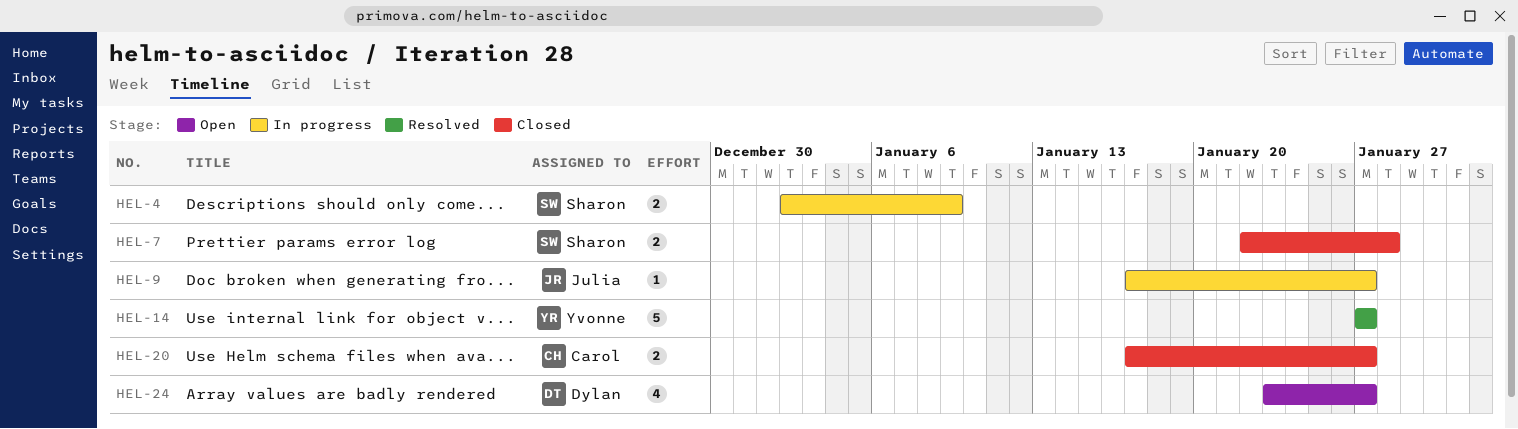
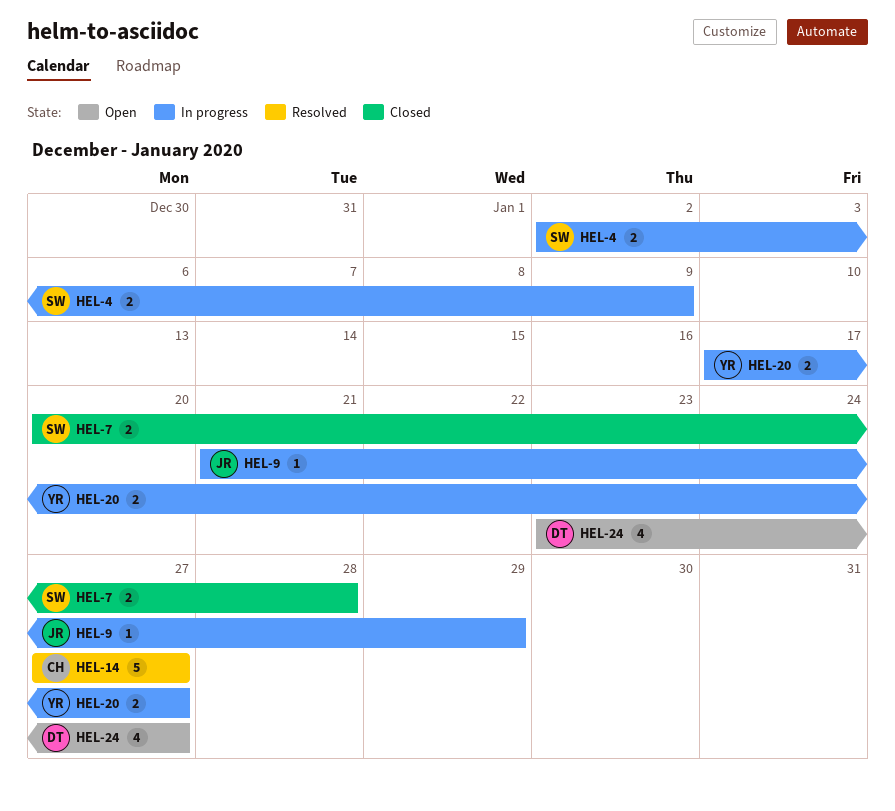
HEL-7, start: Jan 22 -> Jan 20
HEL-9, start: Jan 17 -> Jan 21
HEL-9, due: Jan 27 -> Jan 29
HEL-14, owner: Yvonne -> Carol
HEL-20, status: Closed -> In progress
HEL-20, owner: Carol -> Yvonne

